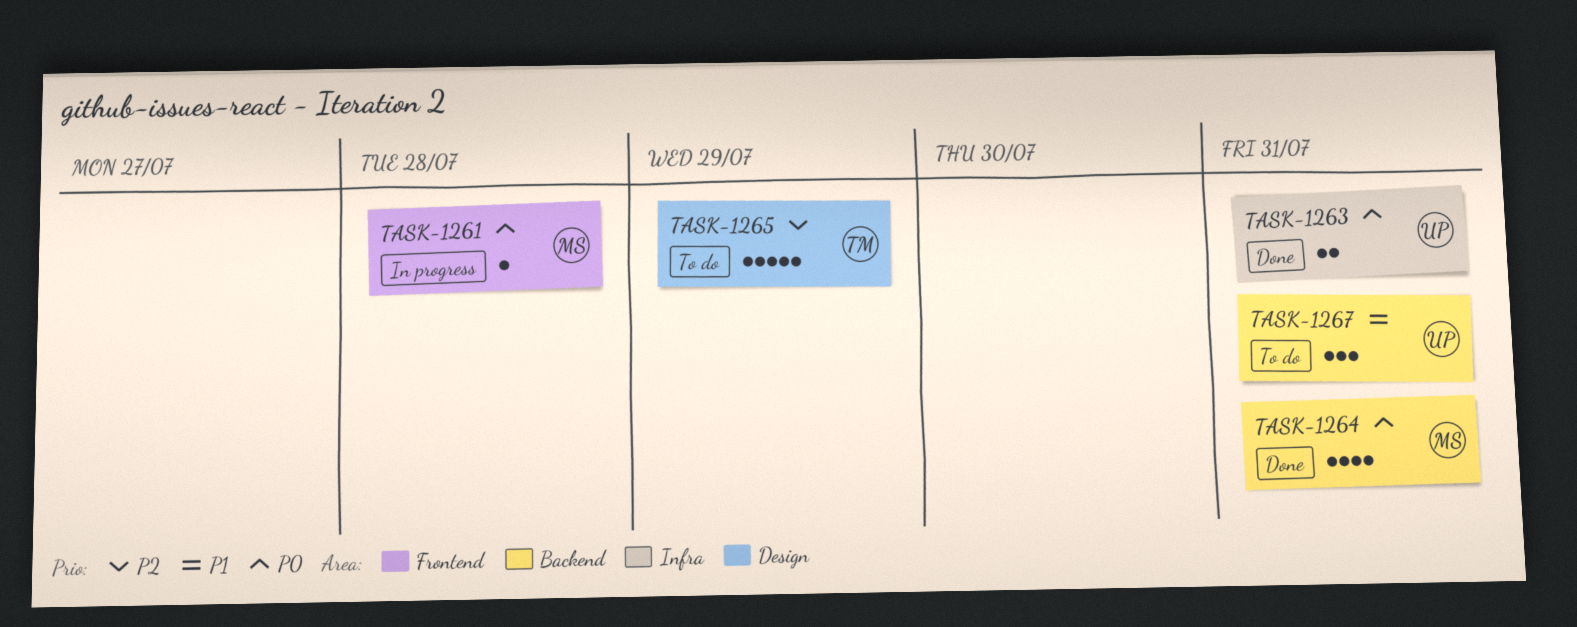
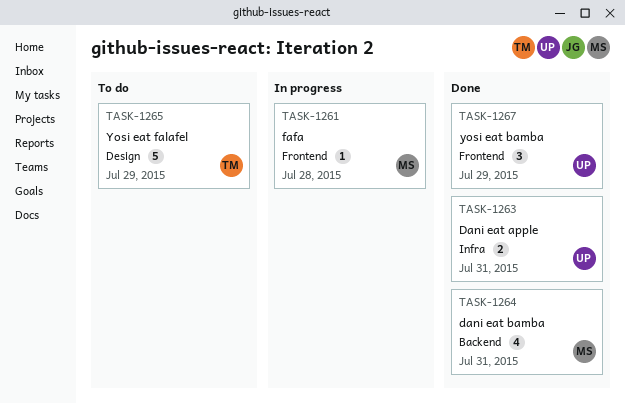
TASK-1267, status: To do -> Done
TASK-1267, label: Backend -> Frontend
TASK-1267, due: Jul 31 -> Jul 29

